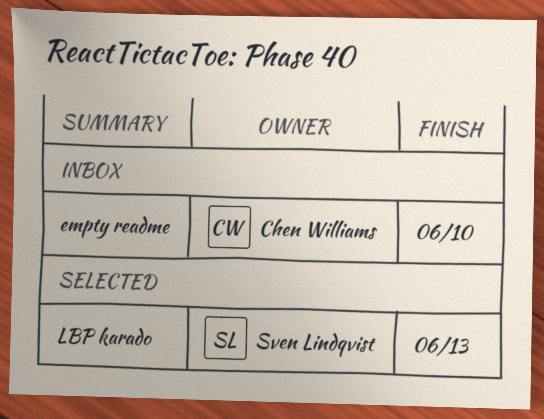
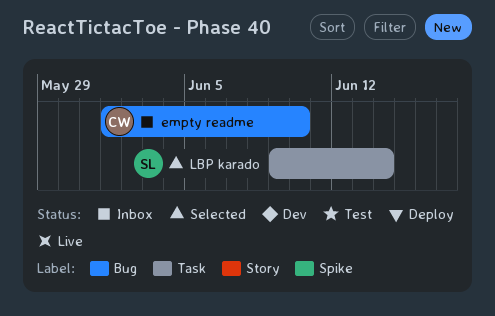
LBP karado, due: Jun 13 -> Jun 14

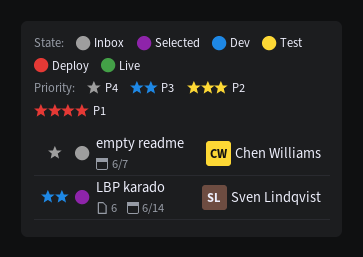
empty readme, due: Jun 10 -> Jun 7

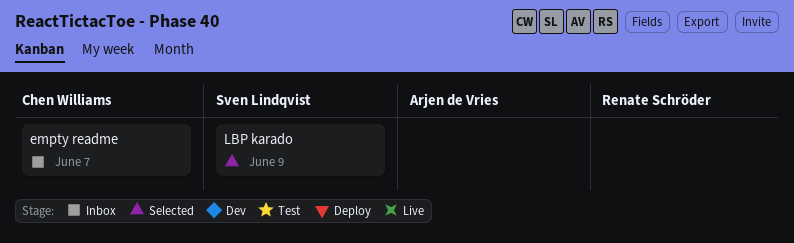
LBP karado, due: Jun 14 -> Jun 9

